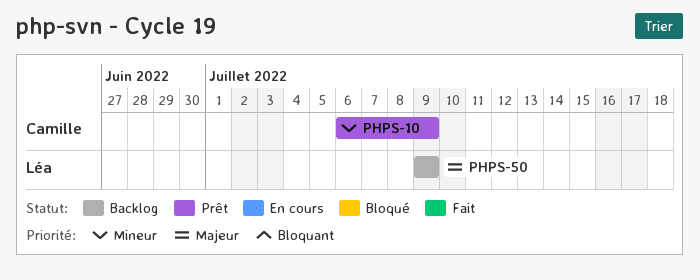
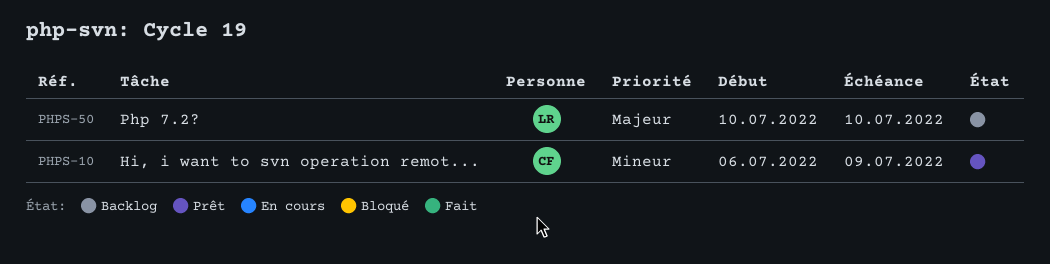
PHPS-50, start: Jul 9 -> Jul 10
PHPS-50, due: Jul 9 -> Jul 10

